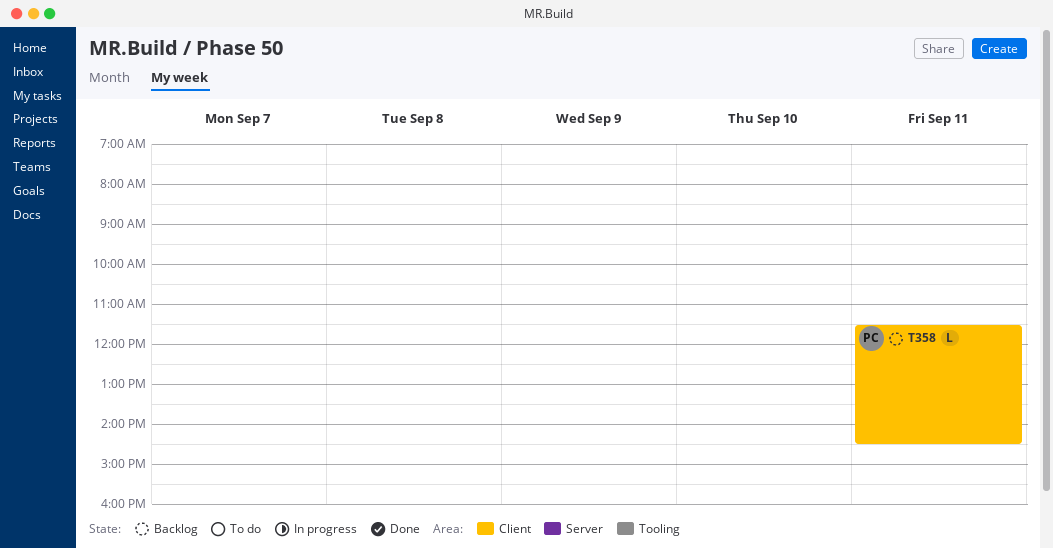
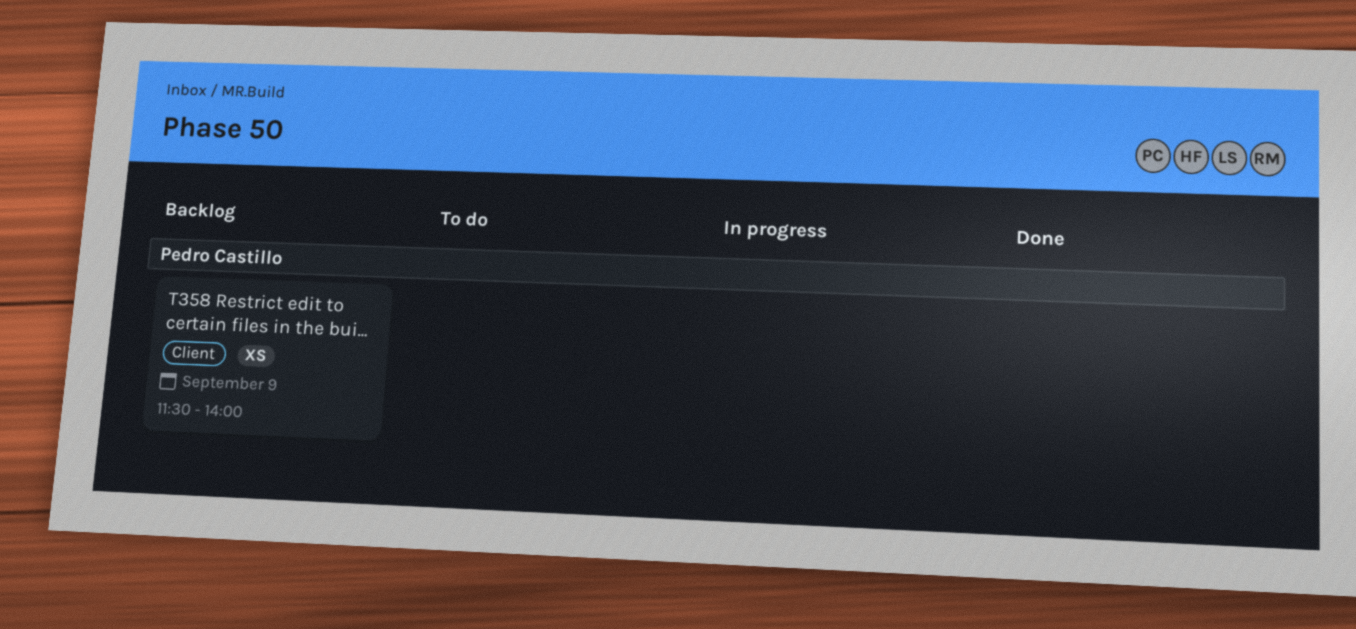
T358, estimate: L -> XS
T358, day: Sep 11 -> Sep 9
T358, ends: 14:30 -> 14:00

